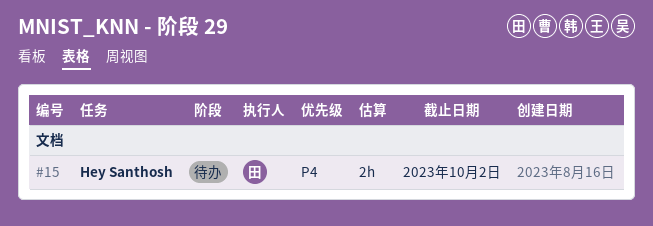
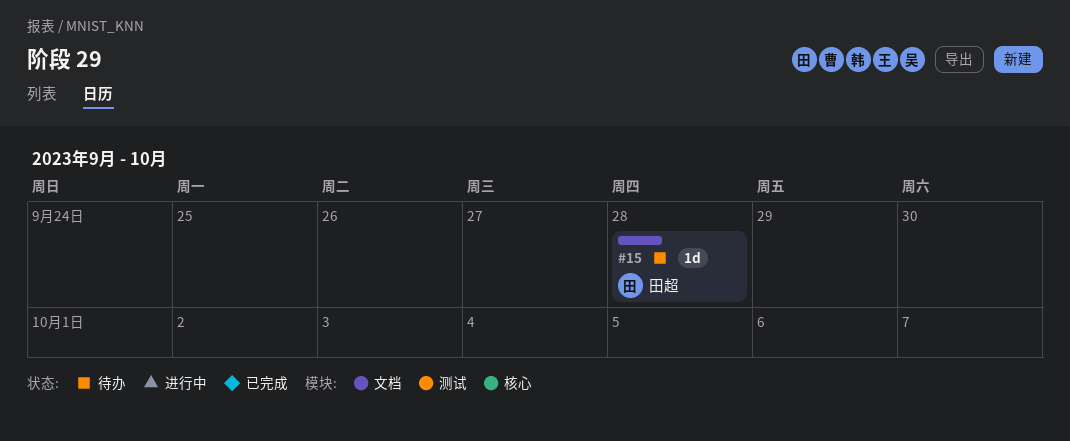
#15, estimate: 2h -> 1d
#15, due: Oct 2 -> Sep 28

